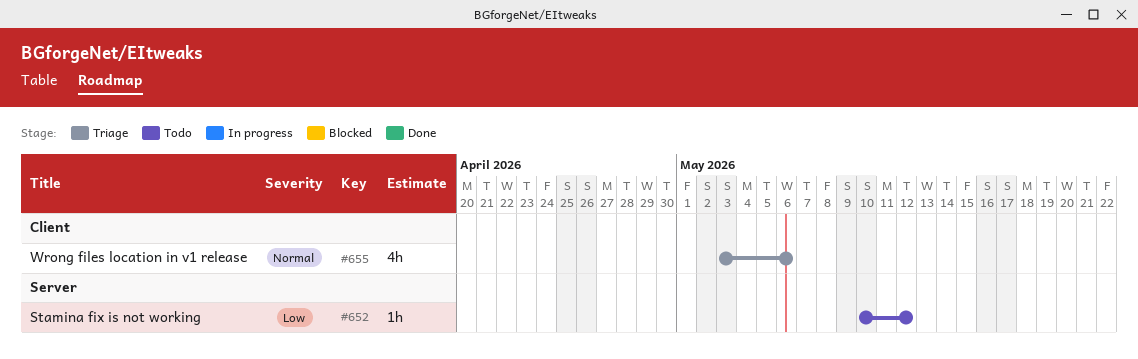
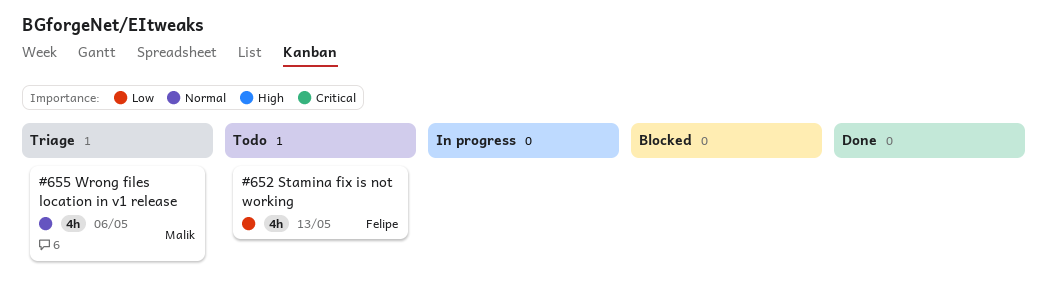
#652, estimate: 1h -> 4h
#652, due: May 12 -> May 13

